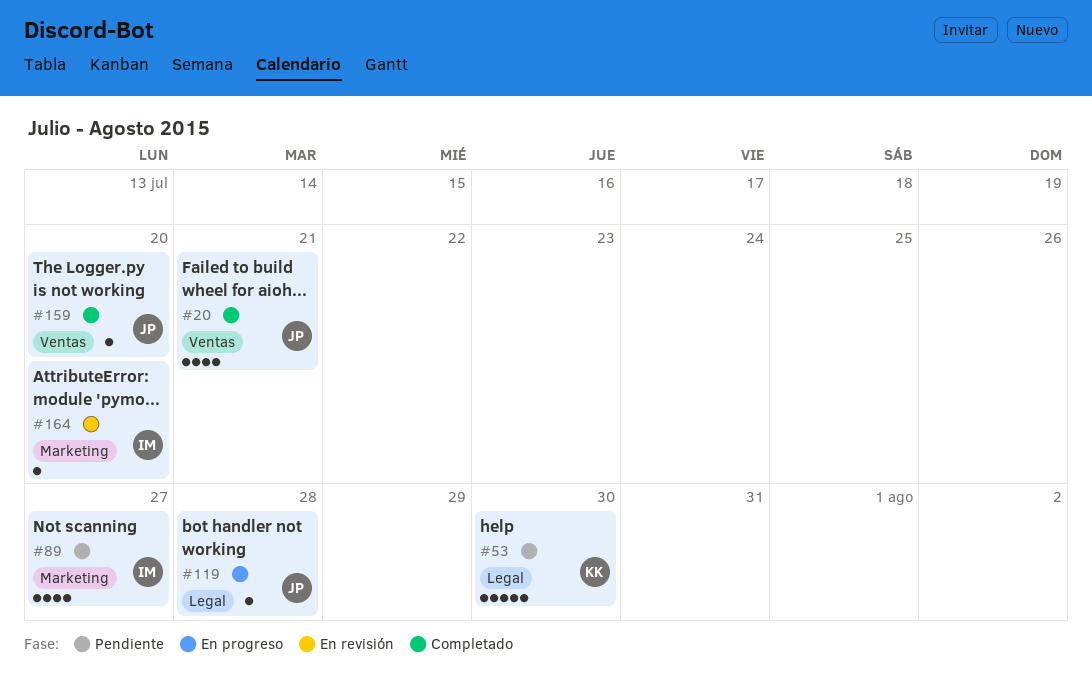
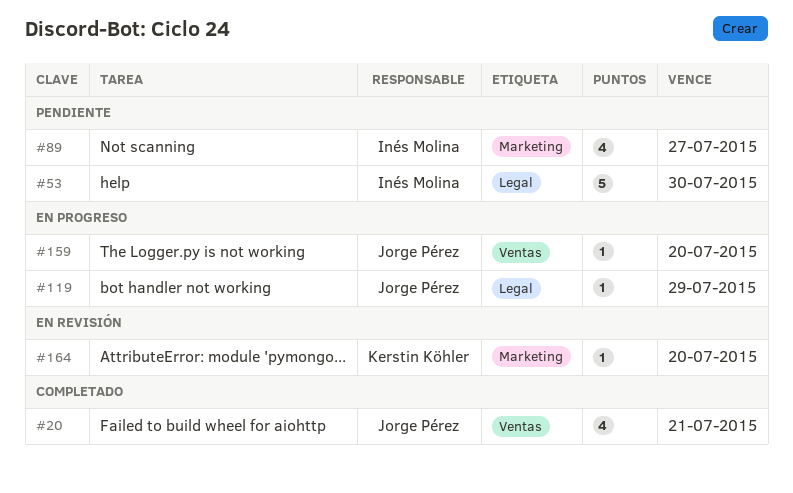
#53, owner: Kerstin Köhler -> Inés Molina
#119, due: Jul 28 -> Jul 29
#159, status: Completado -> En progreso
#164, owner: Inés Molina -> Kerstin Köhler

